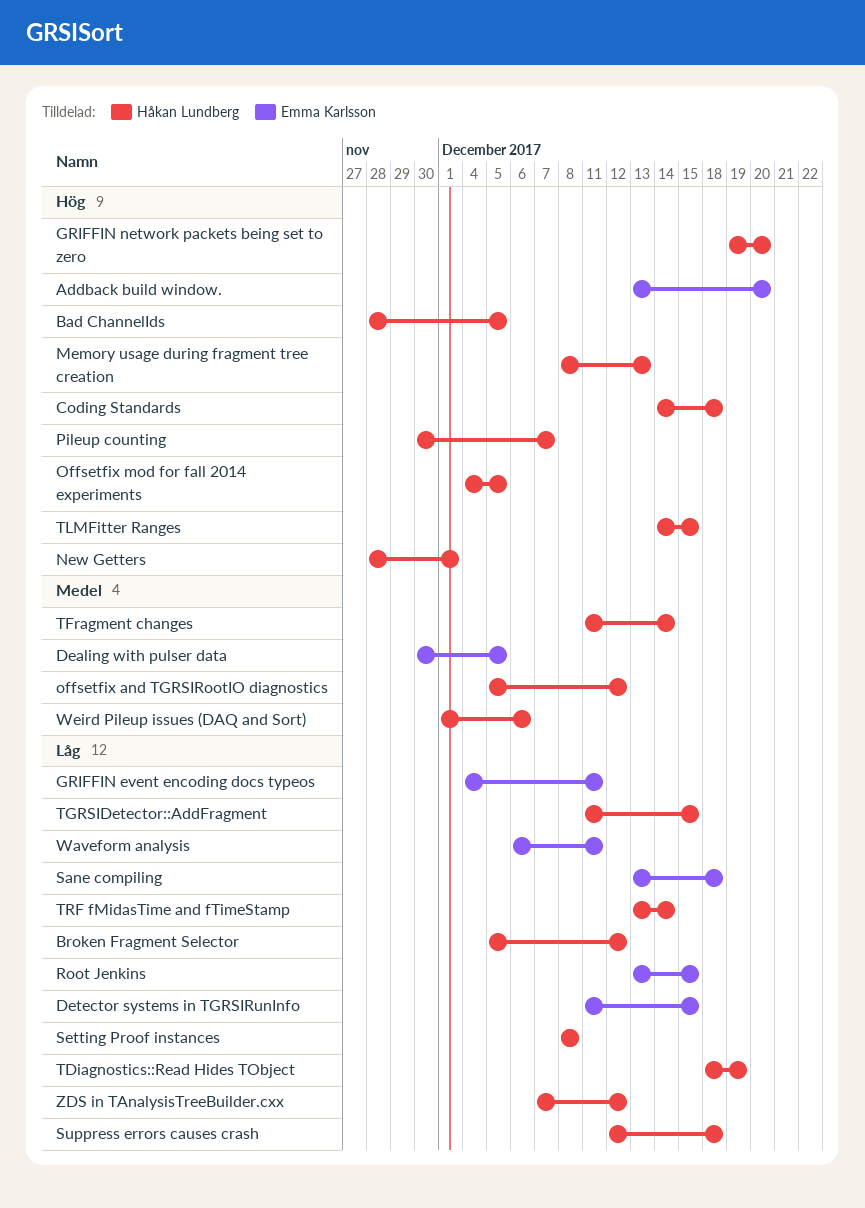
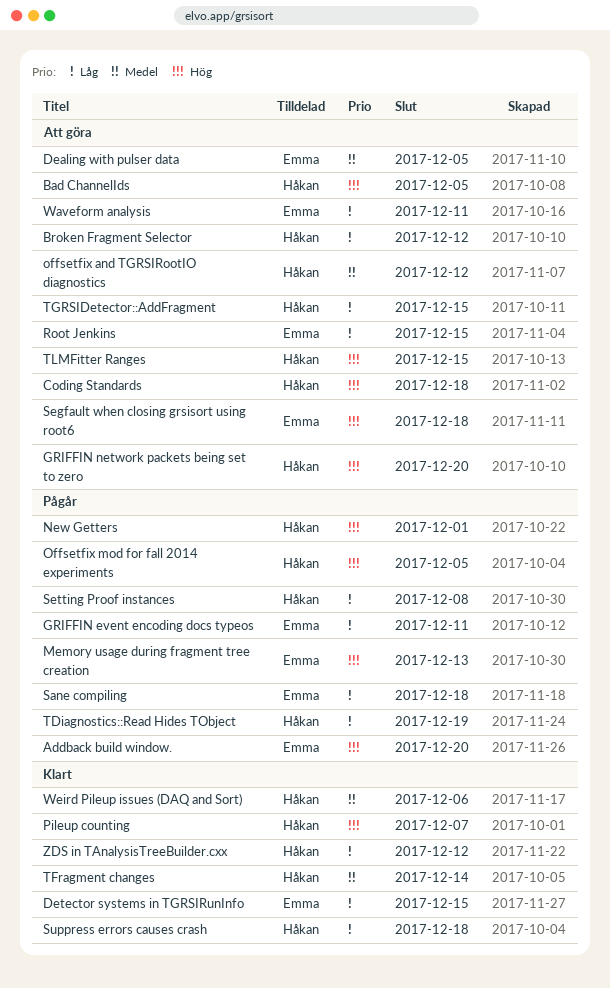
Memory usage during fragment tree creation, owner: Håkan Lundberg -> Emma Karlsson
Segfault when closing grsisort using root6: none -> present
TRF fMidasTime and fTimeStamp: present -> none

